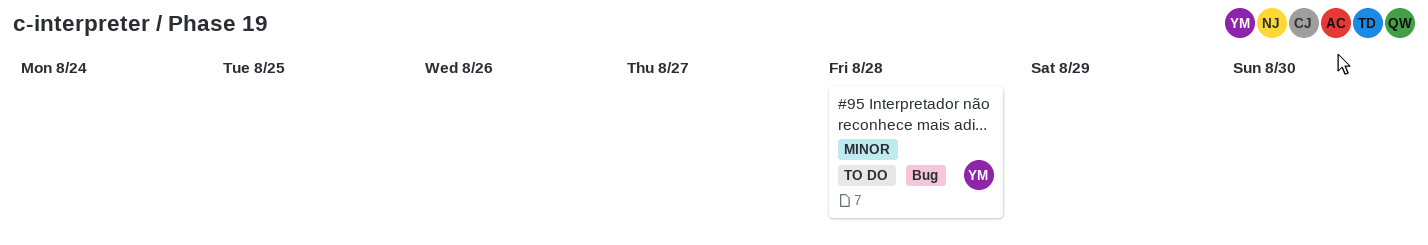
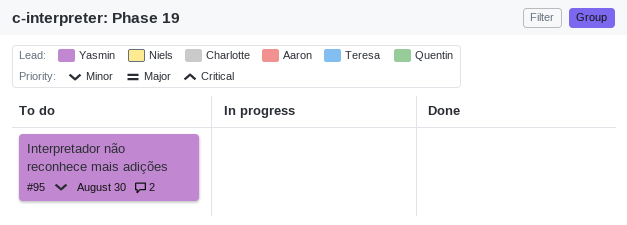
#95, due: Aug 28 -> Aug 30

